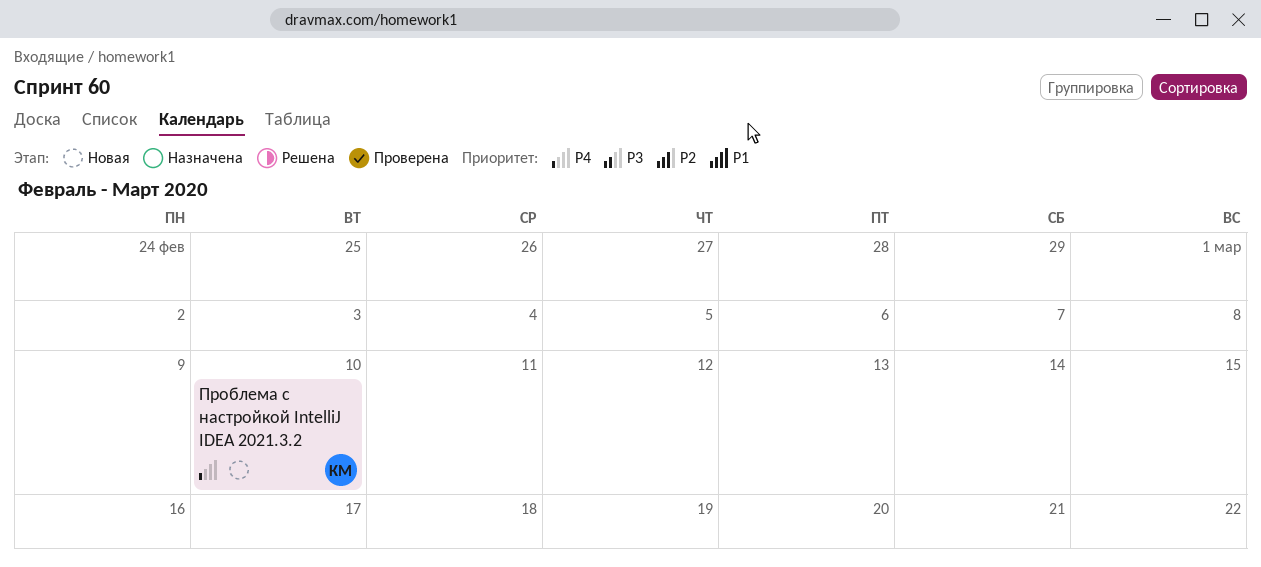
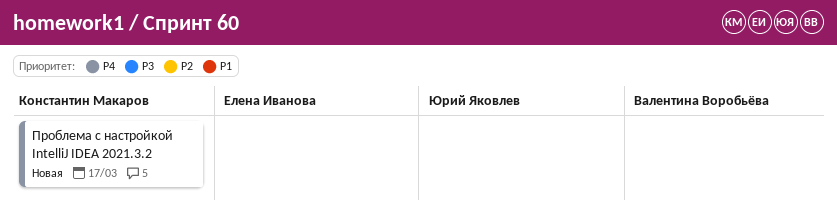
Проблема с настройкой IntelliJ IDEA 2021.3.2, due: Mar 10 -> Mar 17

